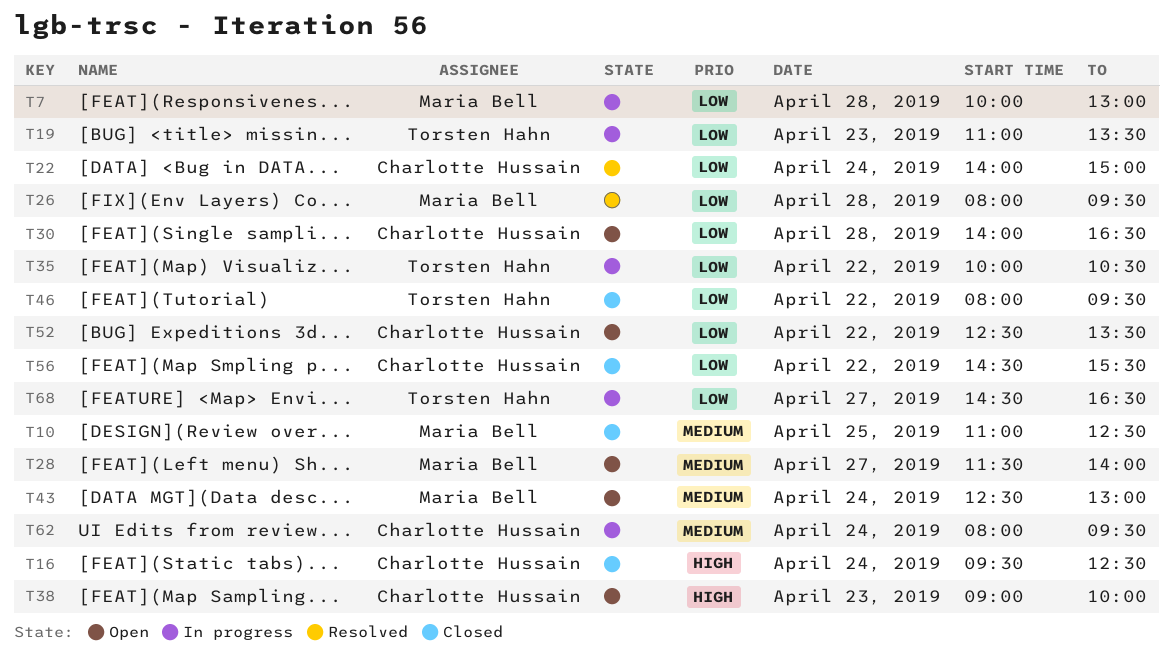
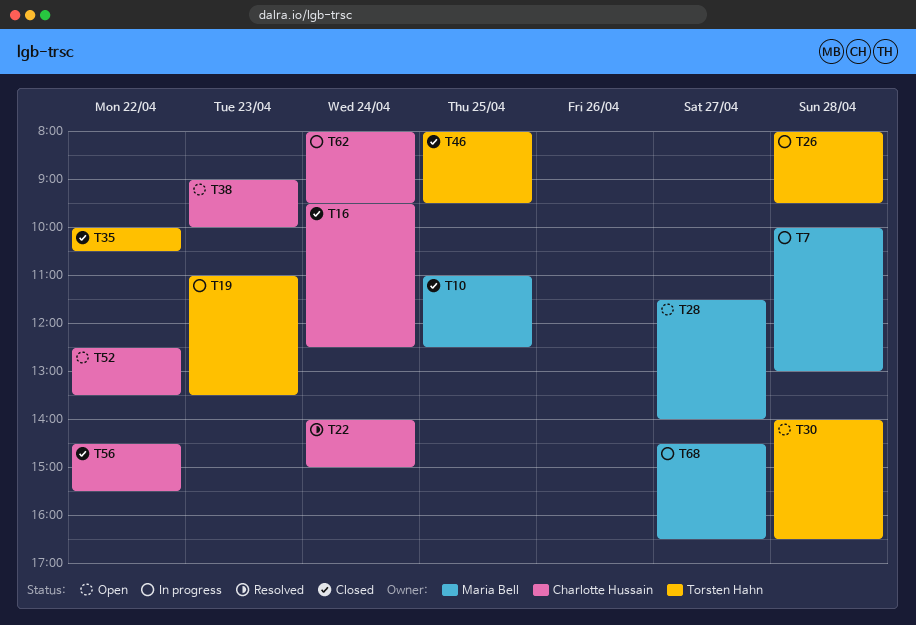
T26, status: Resolved -> In progress
T26, owner: Maria Bell -> Torsten Hahn
T30, owner: Charlotte Hussain -> Torsten Hahn
T35, status: In progress -> Closed
T43: present -> none
T46, day: Apr 22 -> Apr 25
T68, owner: Torsten Hahn -> Maria Bell

